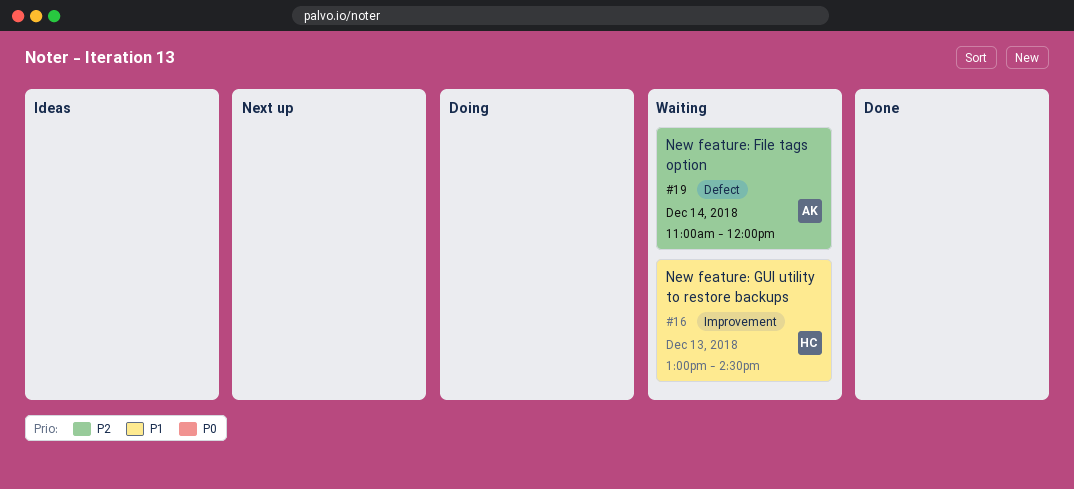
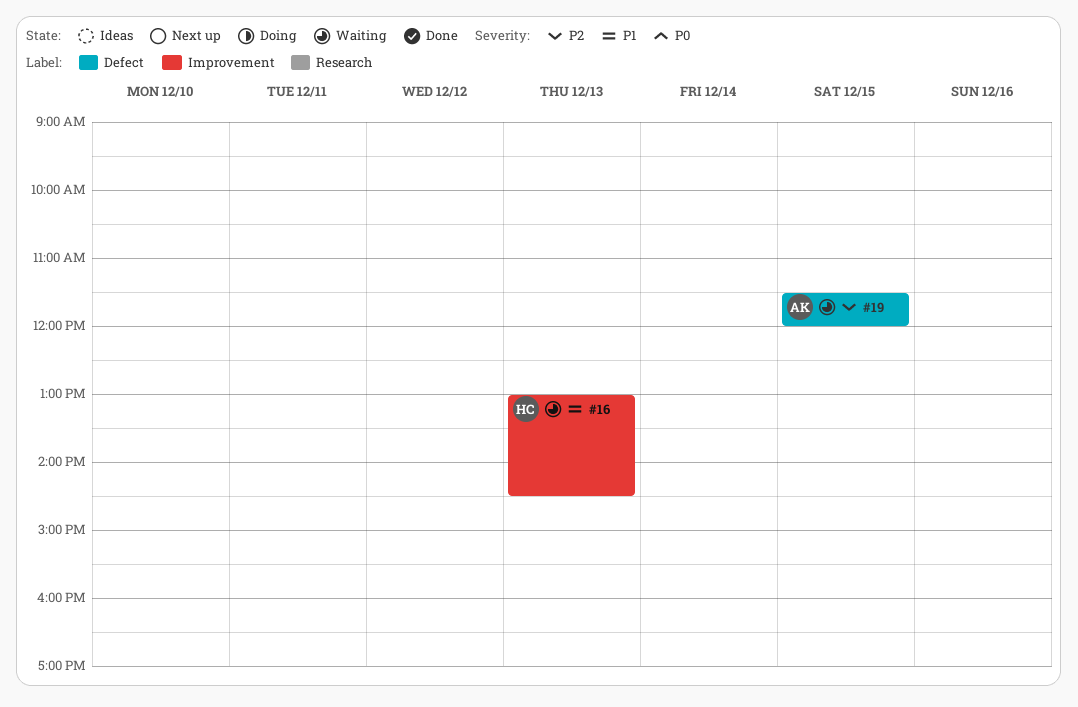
#19, day: Dec 14 -> Dec 15
#19, begins: 11:00 -> 11:30

